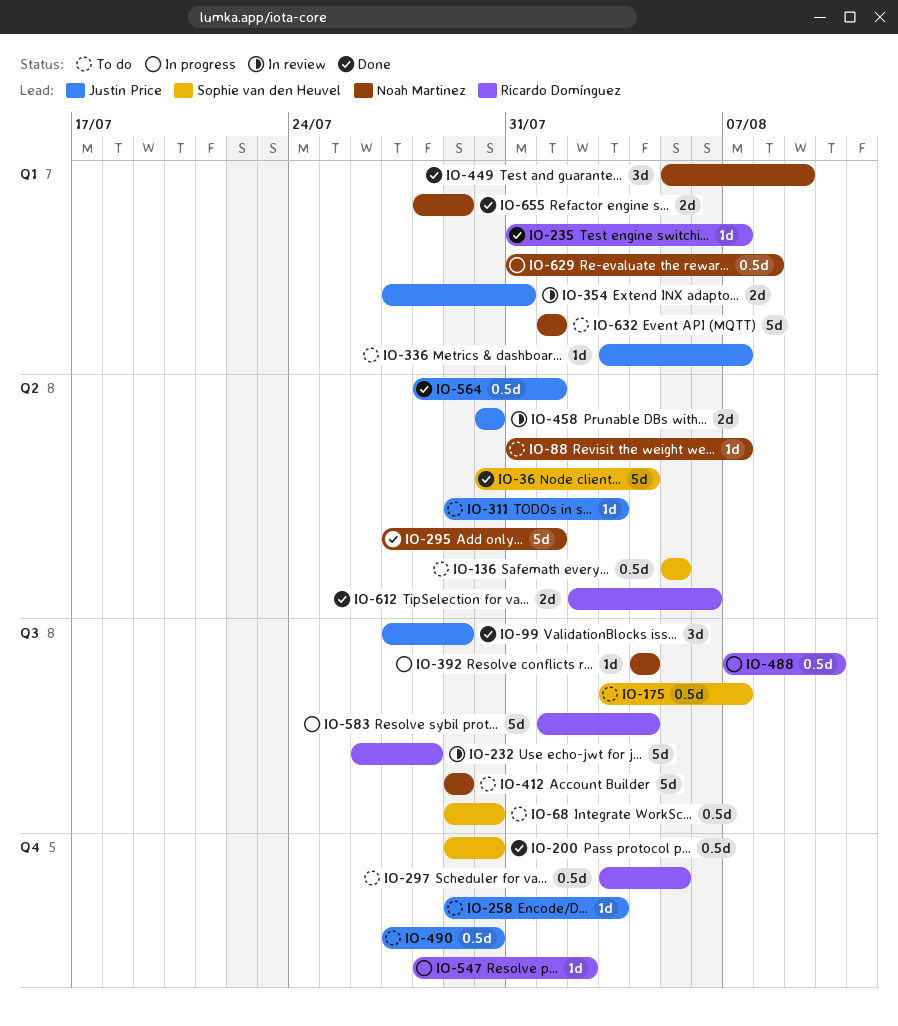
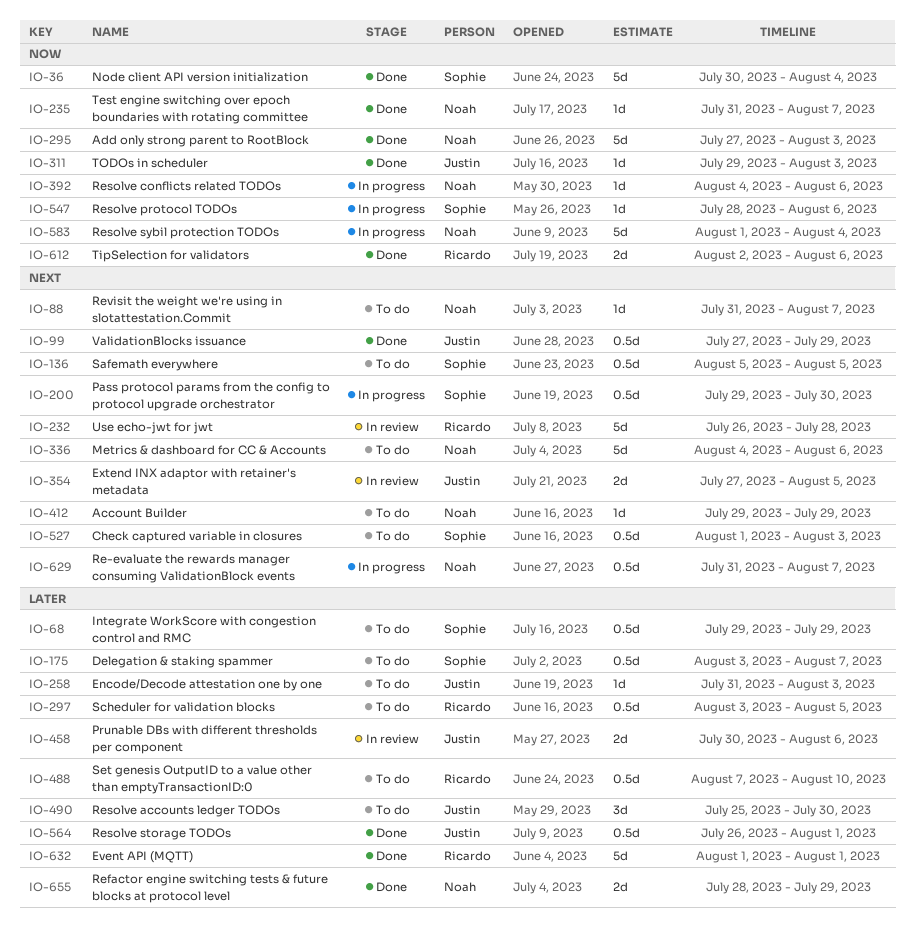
IO-68, due: Jul 30 -> Jul 29
IO-99, estimate: 3d -> 0.5d
IO-200, status: Done -> In progress
IO-235, owner: Ricardo Domínguez -> Noah Martinez
IO-258, start: Jul 29 -> Jul 31
IO-295, due: Aug 1 -> Aug 3
IO-311, status: To do -> Done
IO-336, owner: Justin Price -> Noah Martinez
IO-336, estimate: 1d -> 5d
IO-336, start: Aug 3 -> Aug 4
IO-336, due: Aug 7 -> Aug 6
IO-354, due: Jul 31 -> Aug 5
IO-392, due: Aug 4 -> Aug 6
IO-412, estimate: 5d -> 1d
IO-449: present -> none
IO-458, due: Jul 30 -> Aug 6
IO-488, status: In progress -> To do
IO-490, estimate: 0.5d -> 3d
IO-490, start: Jul 27 -> Jul 25
IO-527: none -> present
IO-547, owner: Ricardo Domínguez -> Sophie van den Heuvel
IO-547, due: Aug 2 -> Aug 6
IO-564, start: Jul 28 -> Jul 26
IO-583, owner: Ricardo Domínguez -> Noah Martinez
IO-629, due: Aug 8 -> Aug 7
IO-632, status: To do -> Done
IO-632, owner: Noah Martinez -> Ricardo Domínguez

